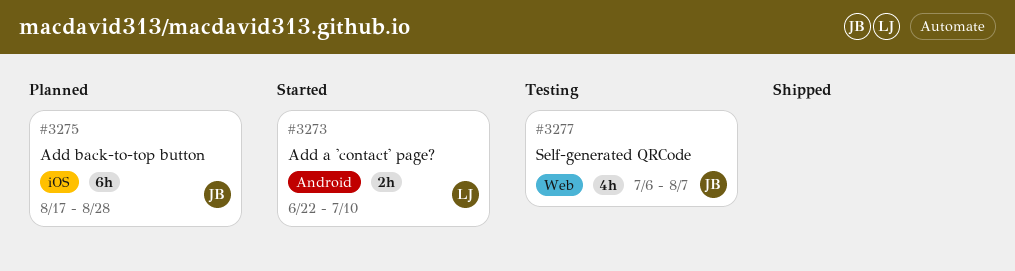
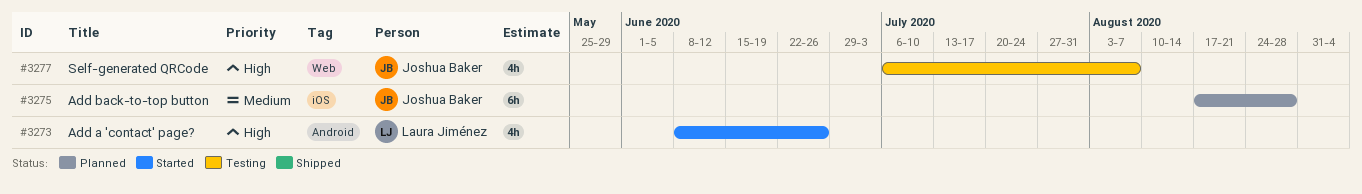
#3273, estimate: 2h -> 4h
#3273, start: Jun 22 -> Jun 8
#3273, due: Jul 10 -> Jun 26

